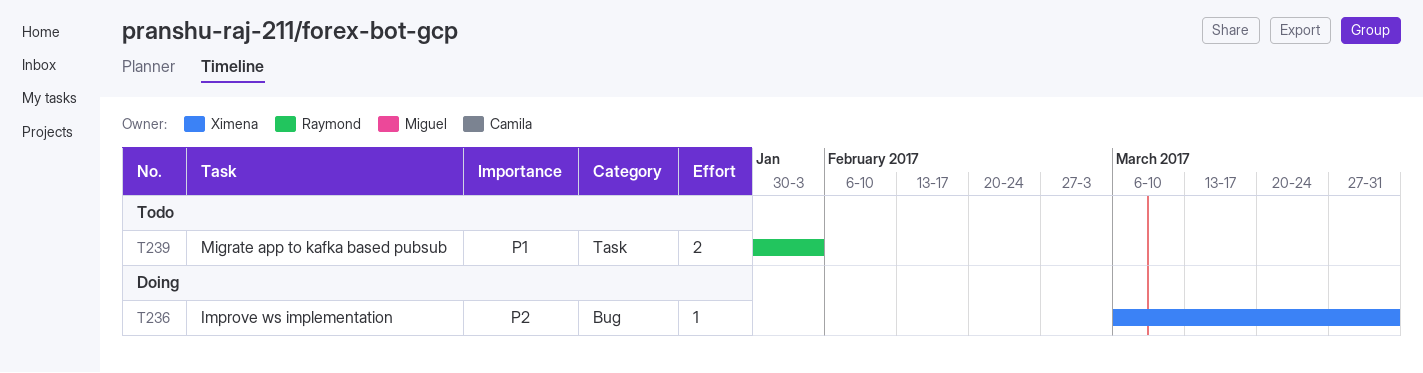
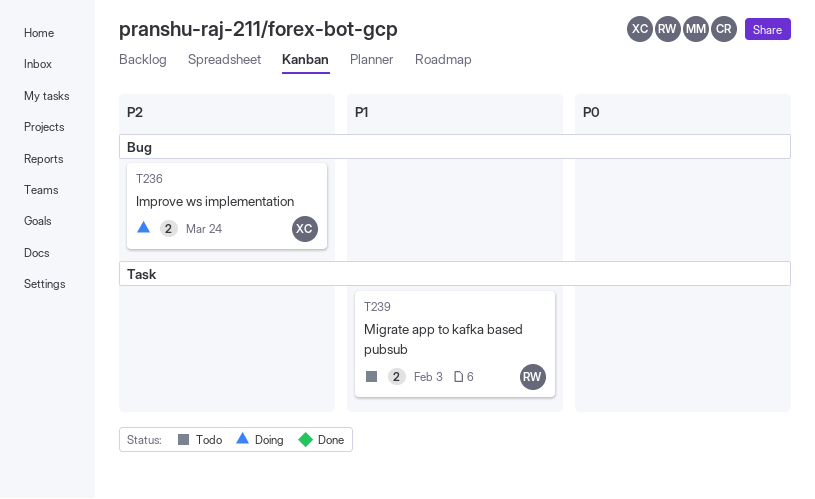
T236, estimate: 1 -> 2
T236, due: Mar 31 -> Mar 24

